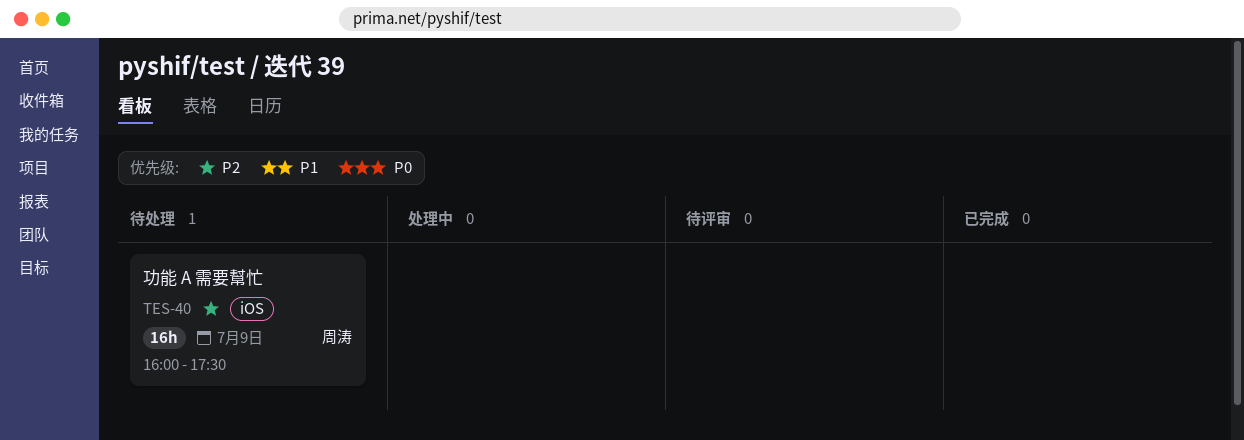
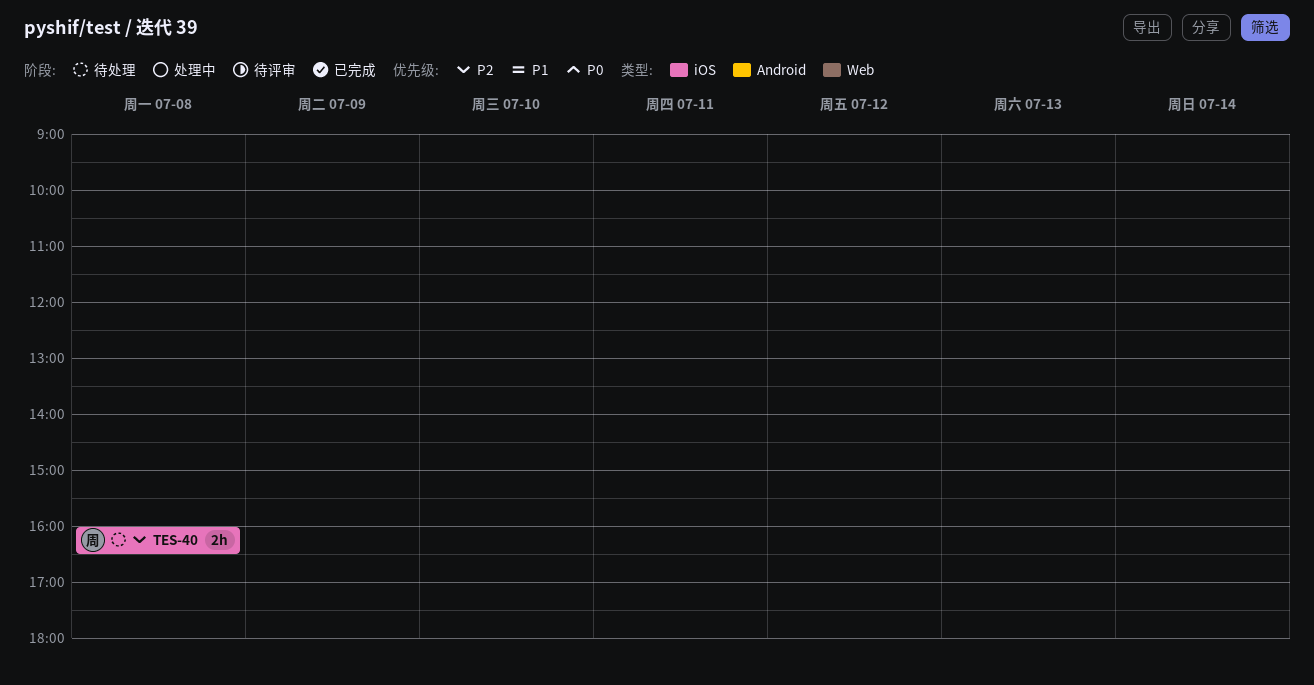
TES-40, estimate: 16h -> 2h
TES-40, day: Jul 9 -> Jul 8
TES-40, ends: 17:30 -> 16:30

